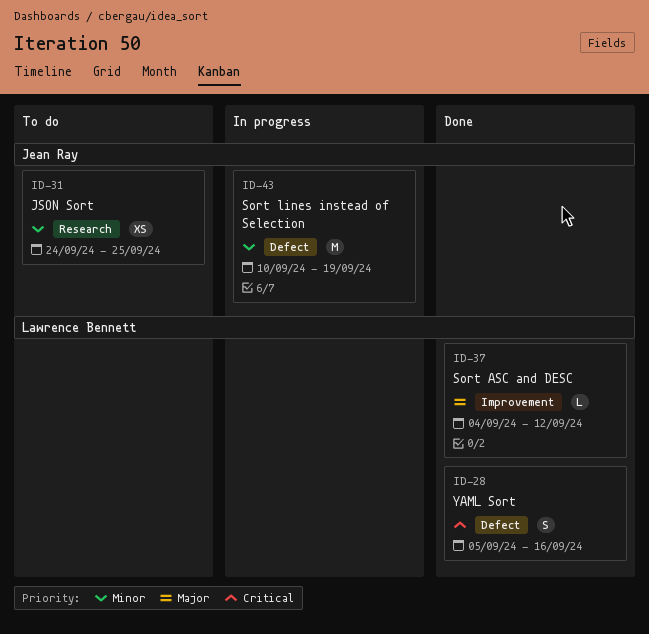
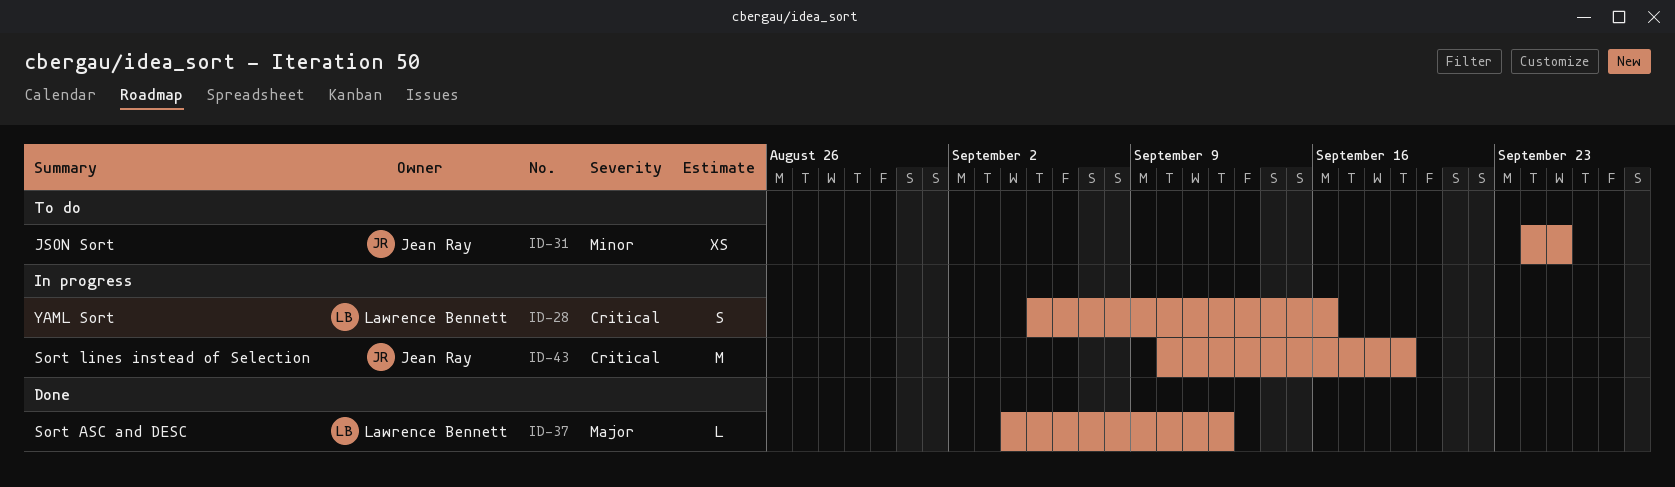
ID-28, status: Done -> In progress
ID-43, priority: Minor -> Critical

